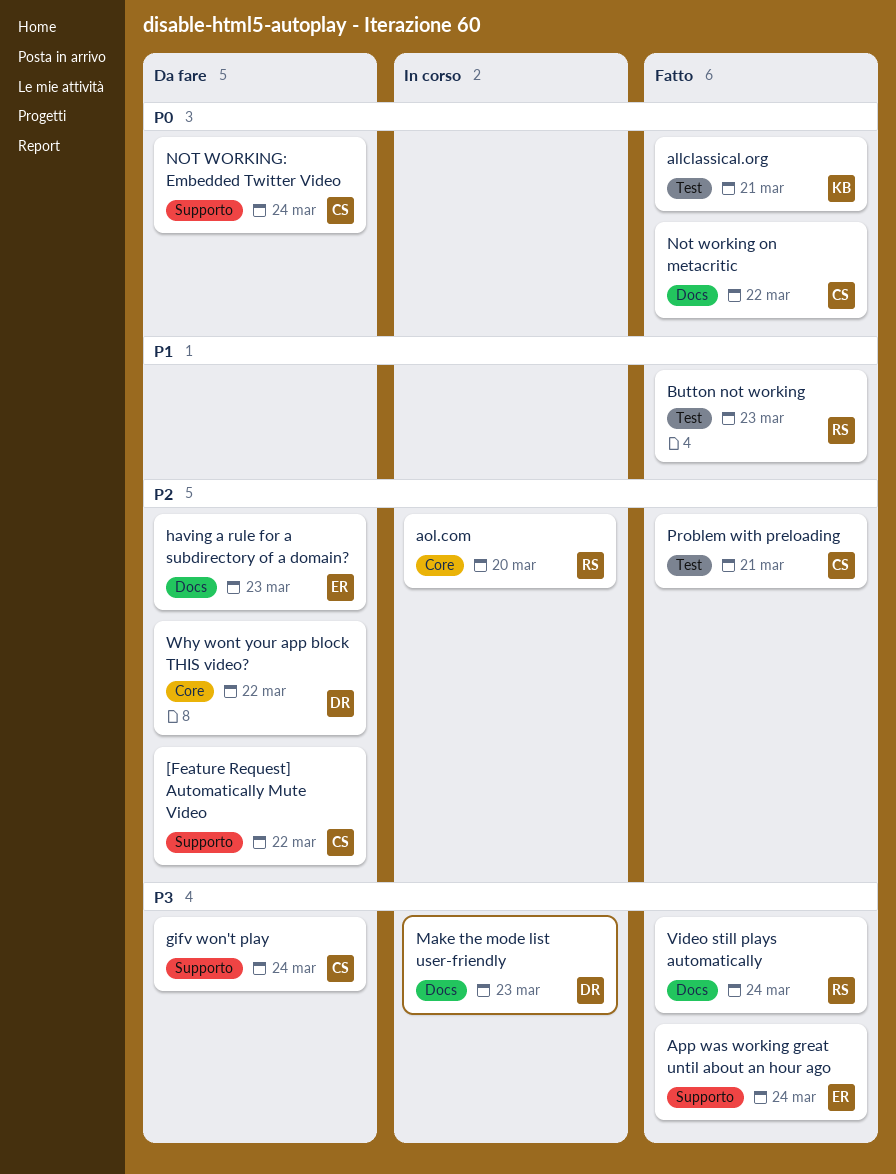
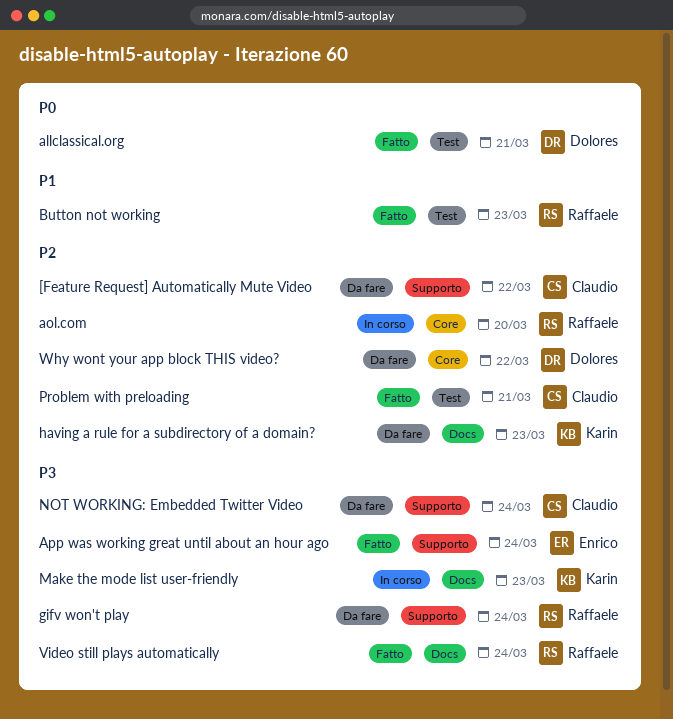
allclassical.org, owner: Karin -> Dolores
gifv won't play, owner: Claudio -> Raffaele
having a rule for a subdirectory of a domain?, owner: Enrico -> Karin
Make the mode list user-friendly, owner: Dolores -> Karin
Not working on metacritic: present -> none
NOT WORKING: Embedded Twitter Video, priority: P0 -> P3

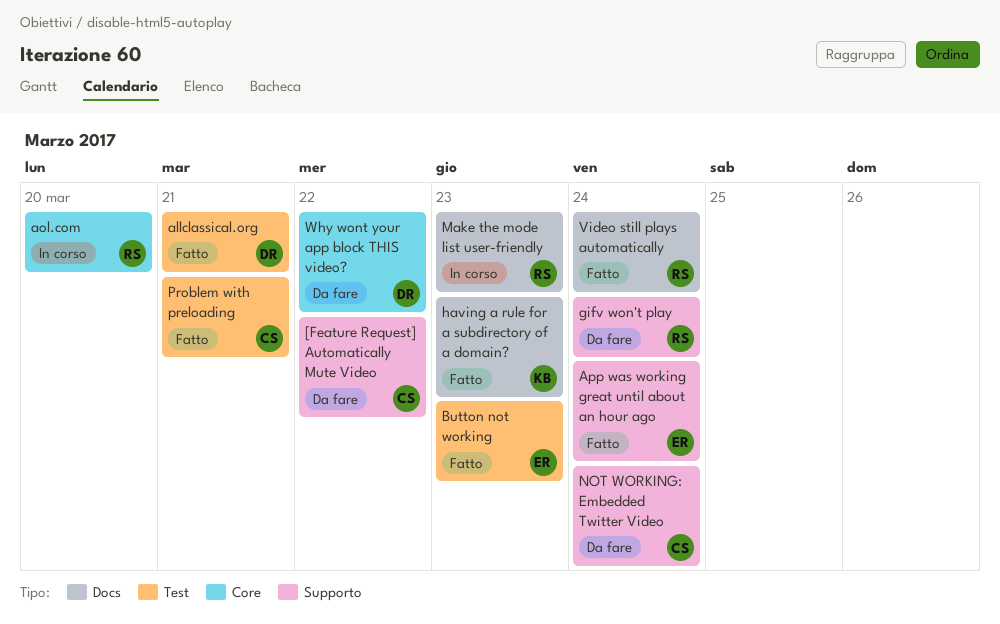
Button not working, owner: Raffaele -> Enrico
having a rule for a subdirectory of a domain?, status: Da fare -> Fatto
Make the mode list user-friendly, owner: Karin -> Raffaele

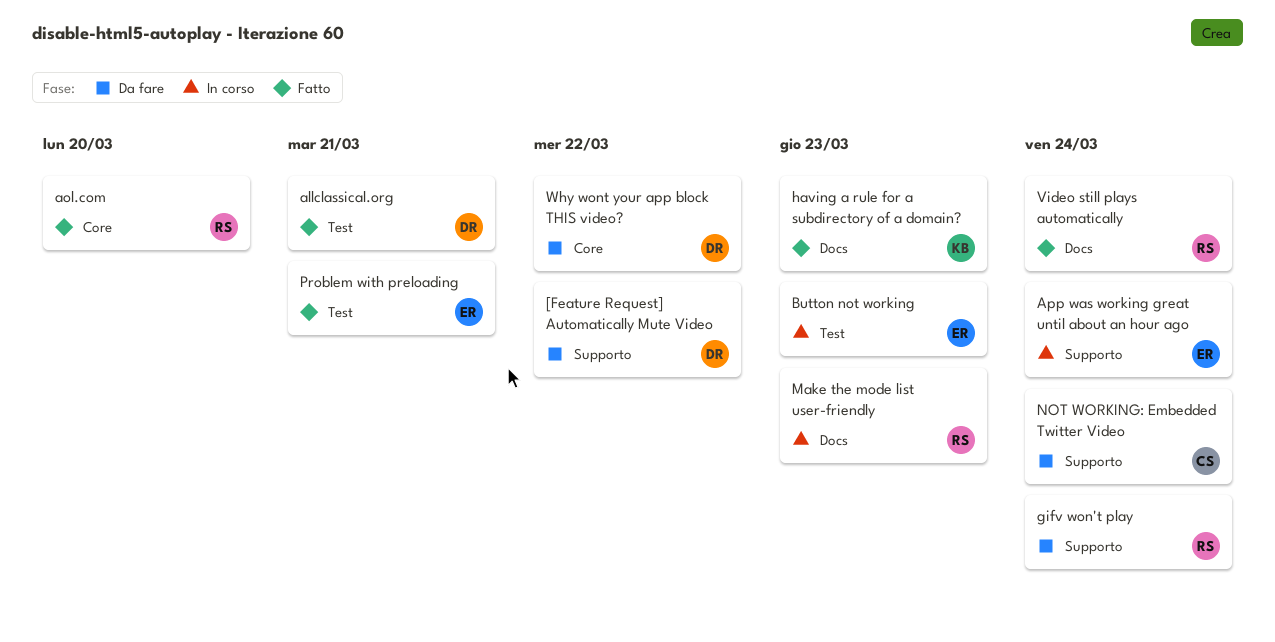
[Feature Request] Automatically Mute Video, owner: CS -> DR
aol.com, status: In corso -> Fatto
App was working great until about an hour ago, status: Fatto -> In corso
Button not working, status: Fatto -> In corso
Problem with preloading, owner: CS -> ER

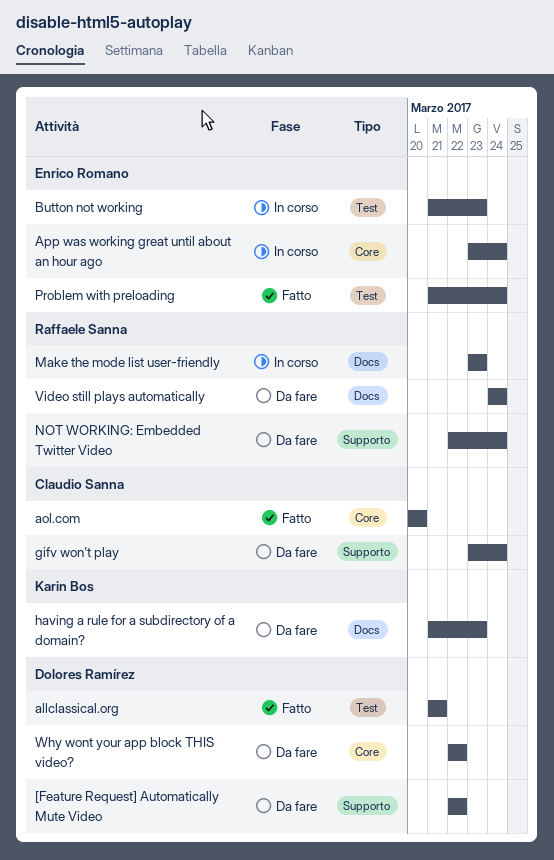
aol.com, owner: Raffaele Sanna -> Claudio Sanna
App was working great until about an hour ago, label: Supporto -> Core
gifv won't play, owner: Raffaele Sanna -> Claudio Sanna
having a rule for a subdirectory of a domain?, status: Fatto -> Da fare
NOT WORKING: Embedded Twitter Video, owner: Claudio Sanna -> Raffaele Sanna
Problem with preloading, due: Mar 21 -> Mar 24
Video still plays automatically, status: Fatto -> Da fare

